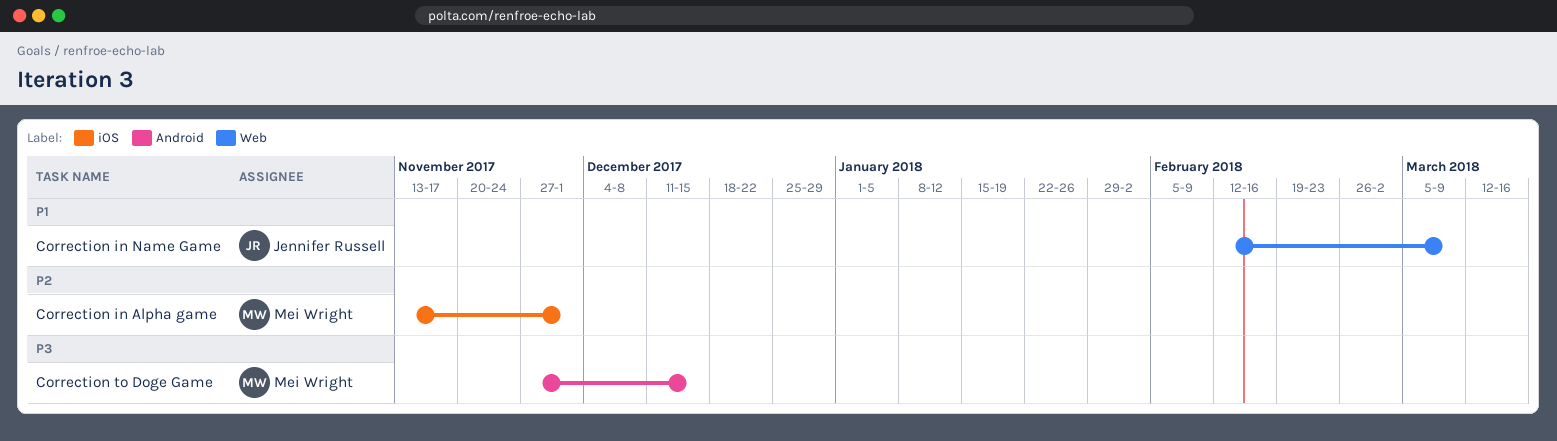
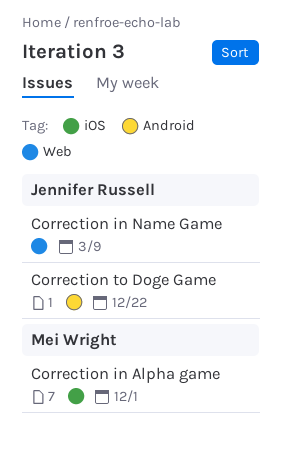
Correction to Doge Game, owner: Mei Wright -> Jennifer Russell
Correction to Doge Game, due: Dec 15 -> Dec 22

